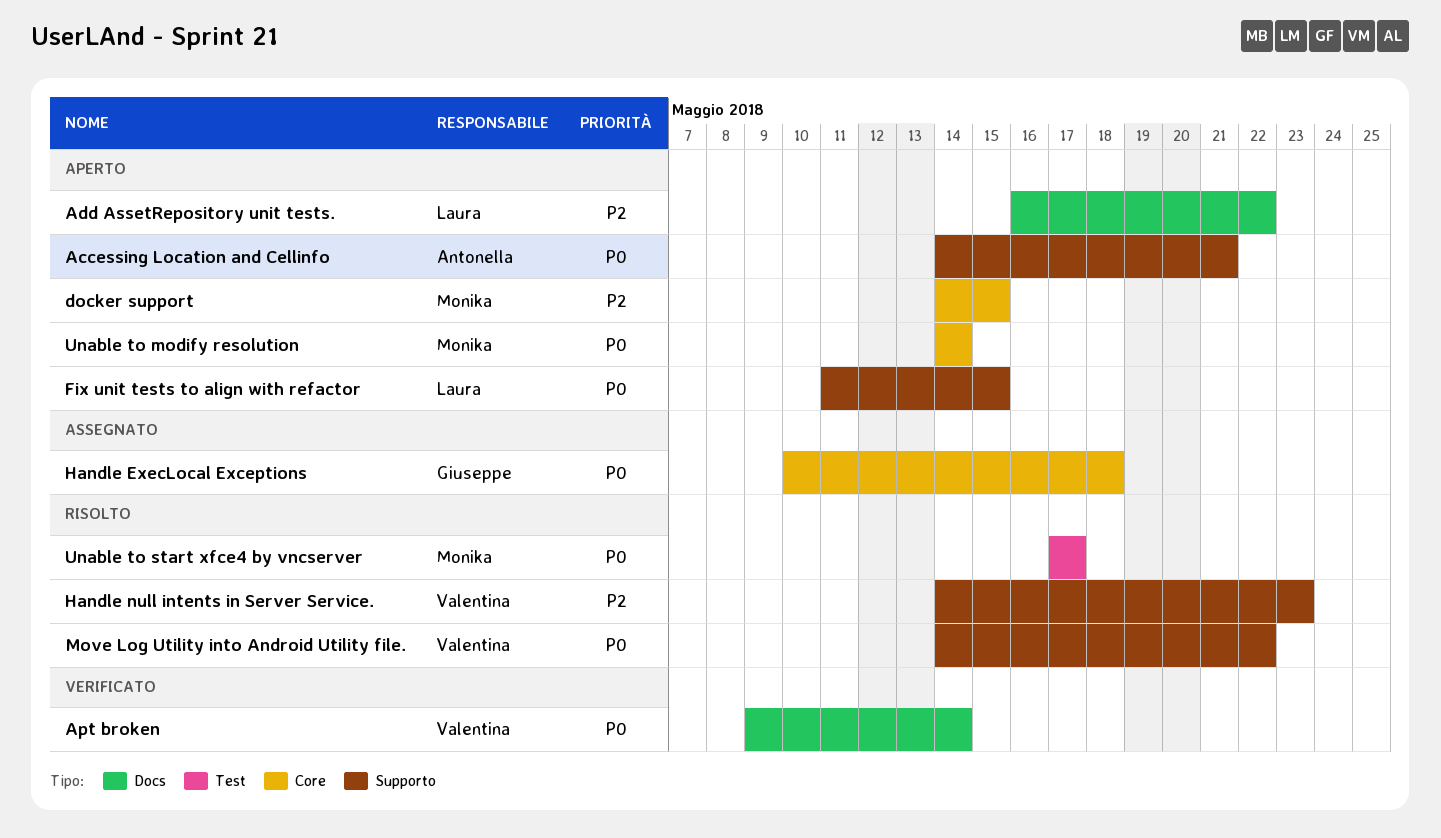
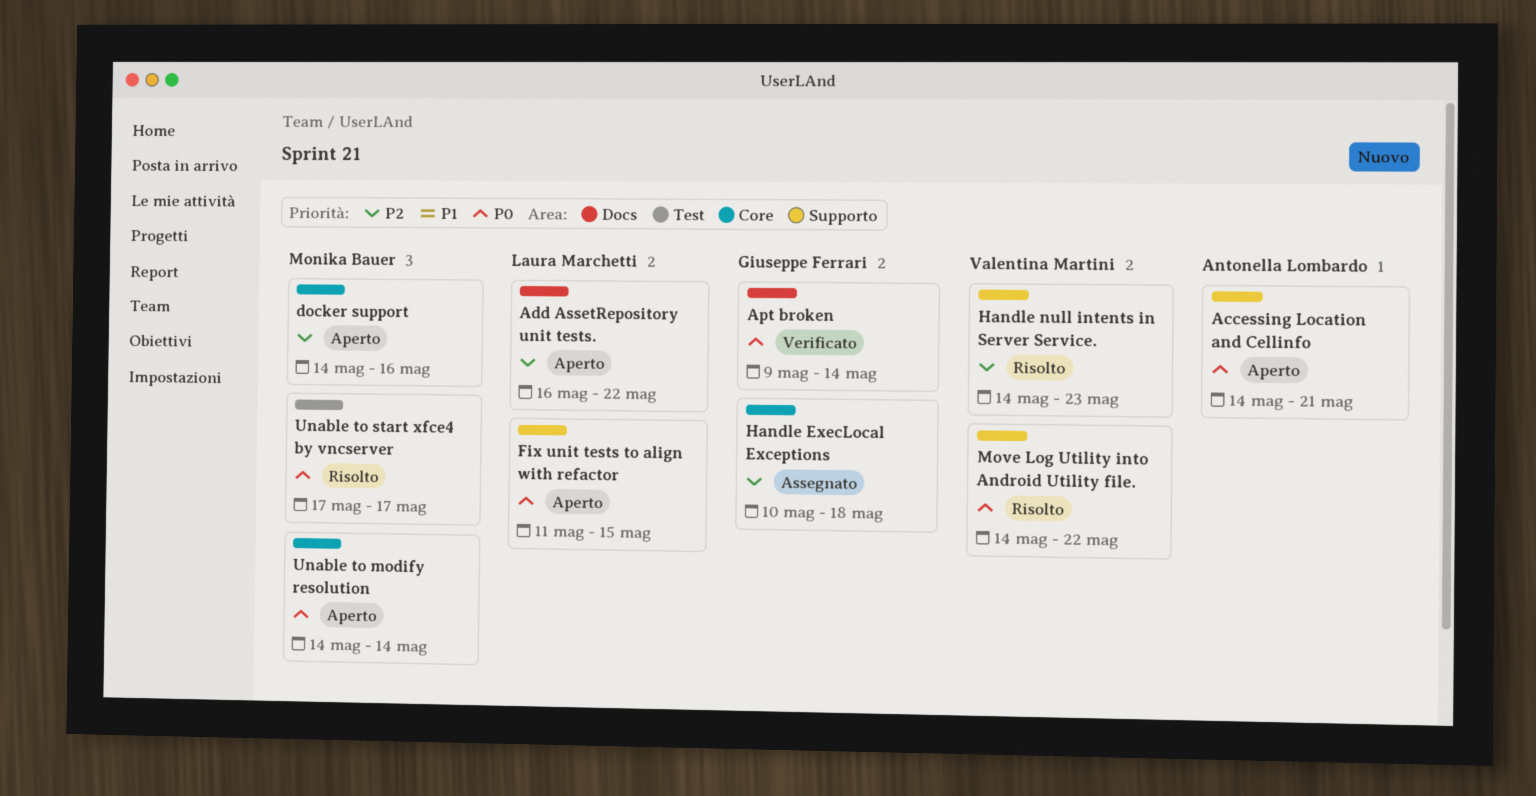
Apt broken, owner: Valentina Martini -> Giuseppe Ferrari
docker support, due: May 15 -> May 16
Handle ExecLocal Exceptions, priority: P0 -> P2

